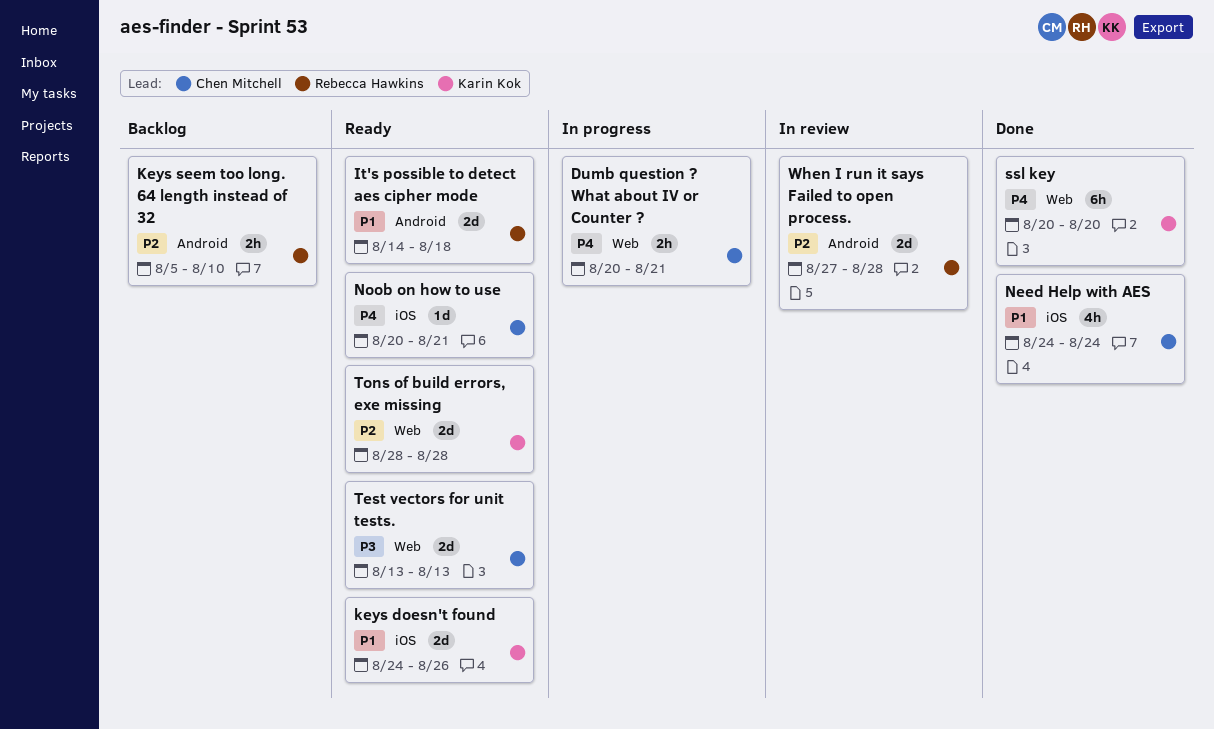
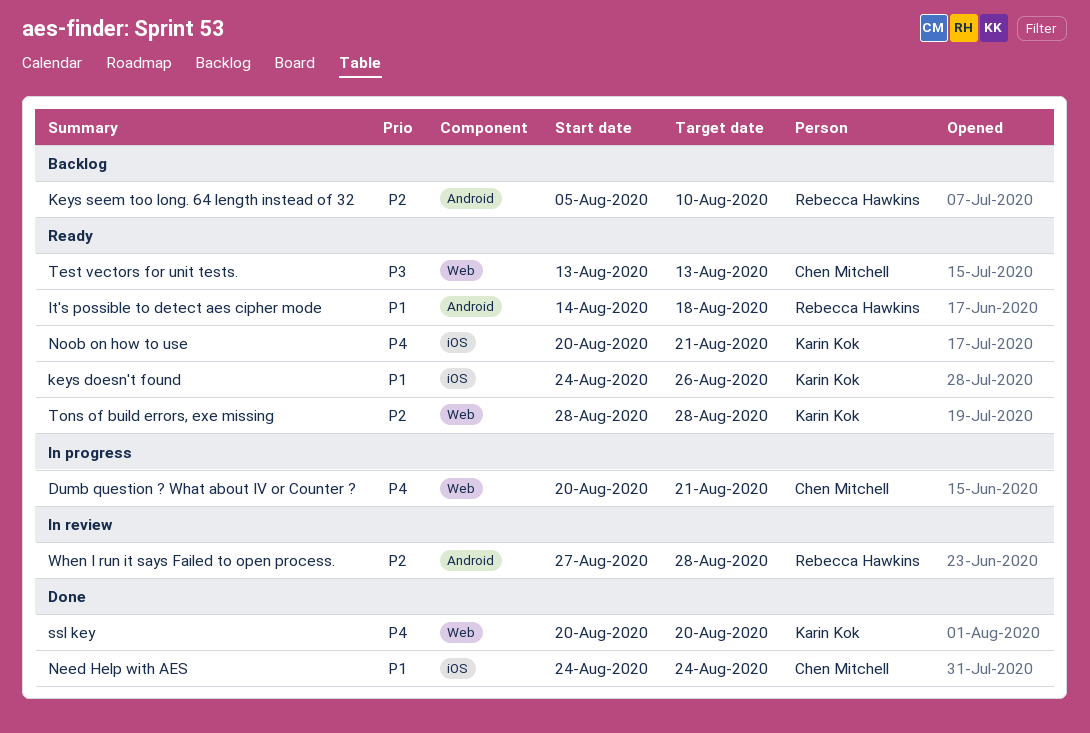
Noob on how to use, owner: Chen Mitchell -> Karin Kok

